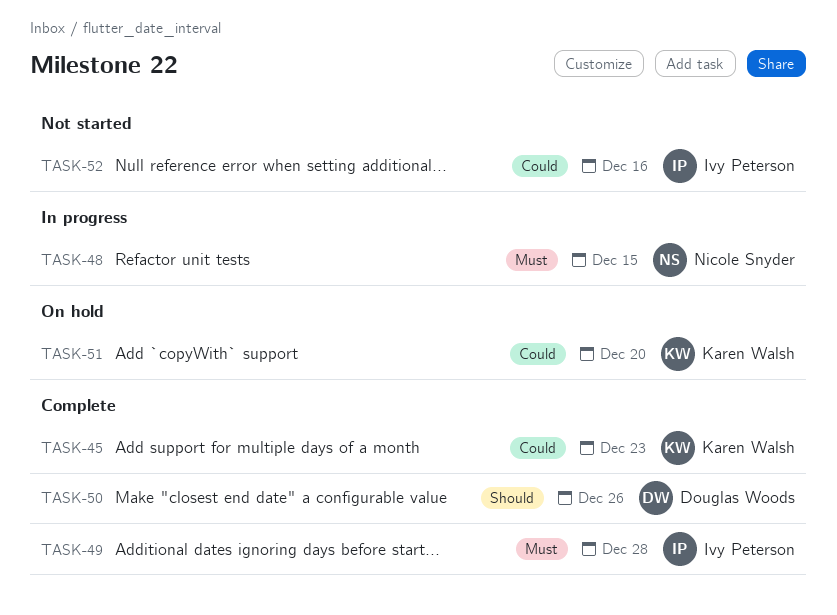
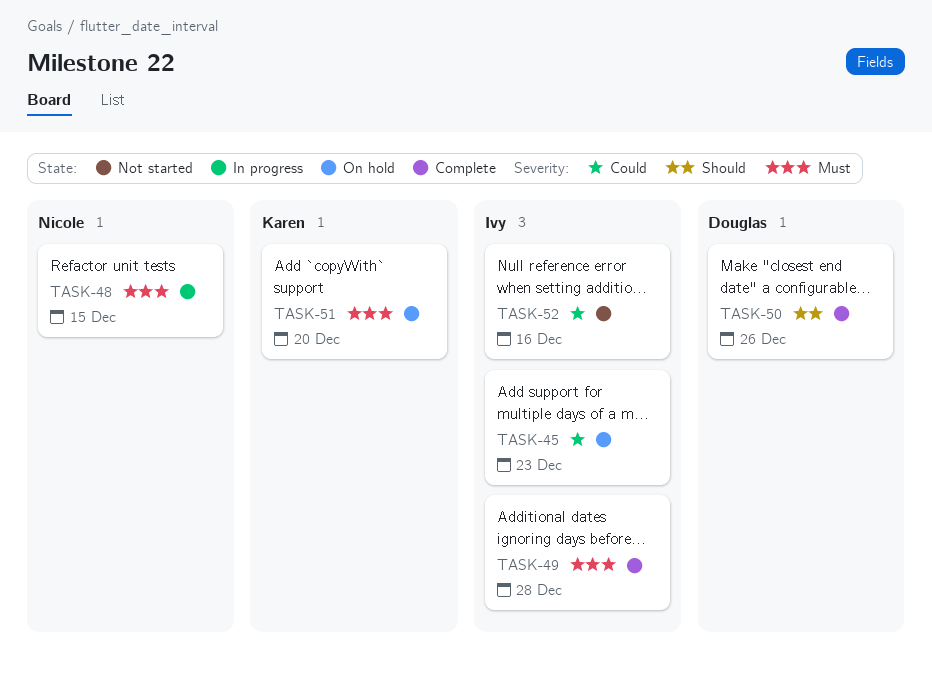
TASK-45, status: Complete -> On hold
TASK-45, owner: Karen Walsh -> Ivy Peterson
TASK-51, priority: Could -> Must

